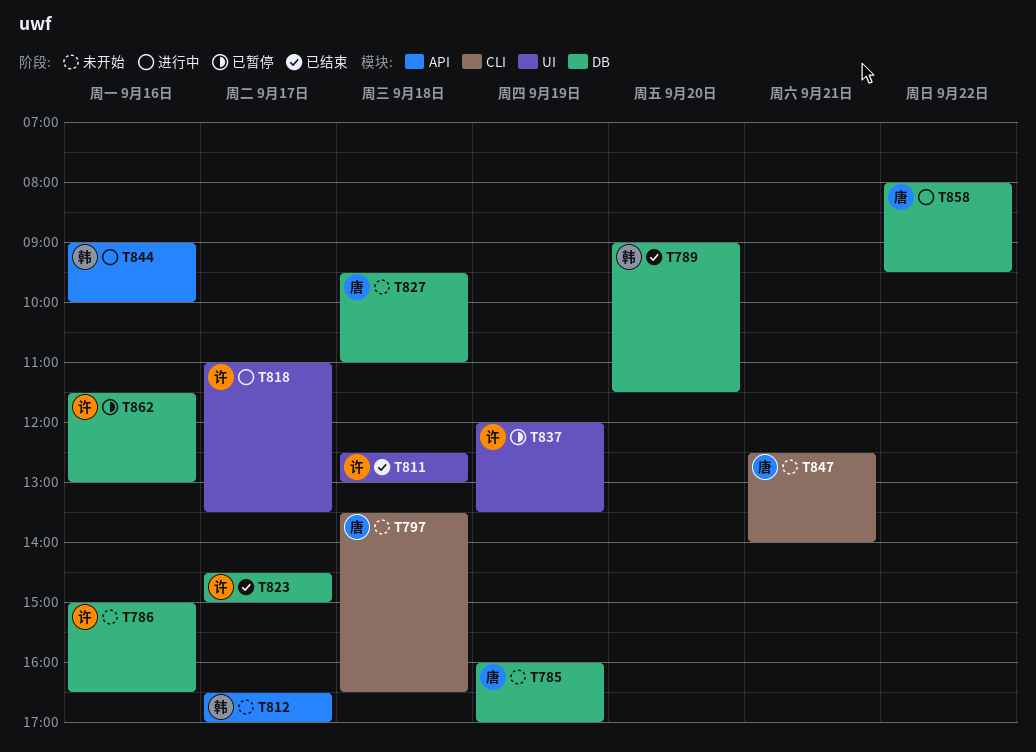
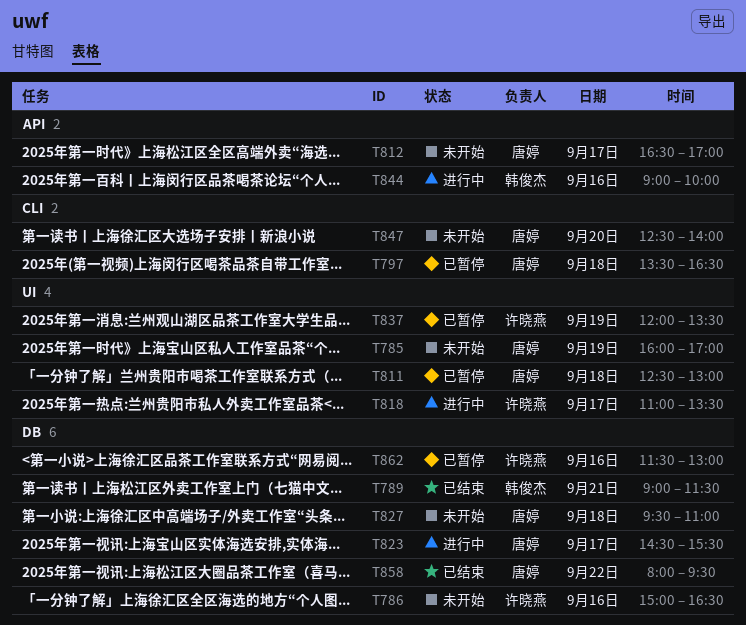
T785, label: DB -> UI
T789, day: Sep 20 -> Sep 21
T797, status: 未开始 -> 已暂停
T811, status: 已结束 -> 已暂停
T811, owner: 许晓燕 -> 唐婷
T812, owner: 韩俊杰 -> 唐婷
T823, status: 已结束 -> 进行中
T823, owner: 许晓燕 -> 唐婷
T823, ends: 15:00 -> 15:30
T847, day: Sep 21 -> Sep 20
T858, status: 进行中 -> 已结束

